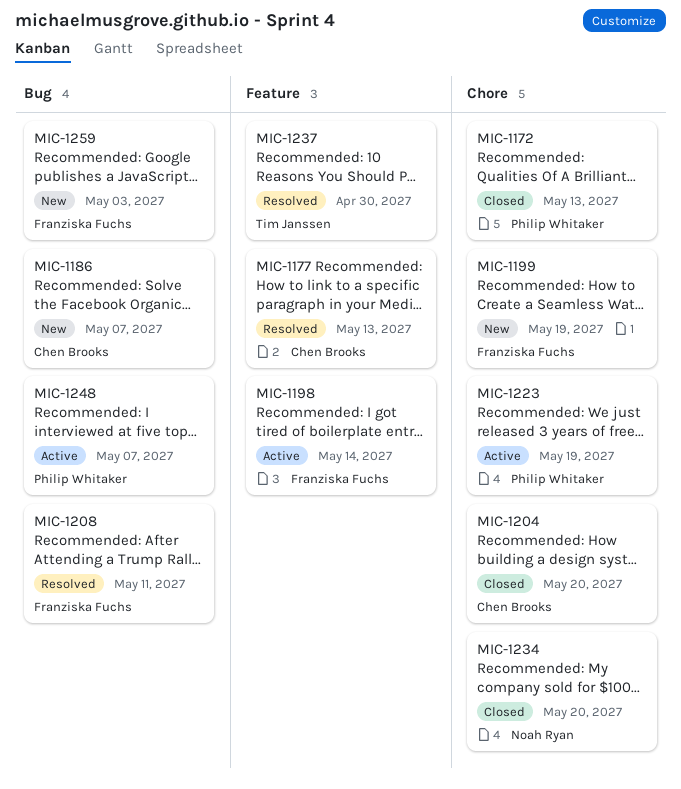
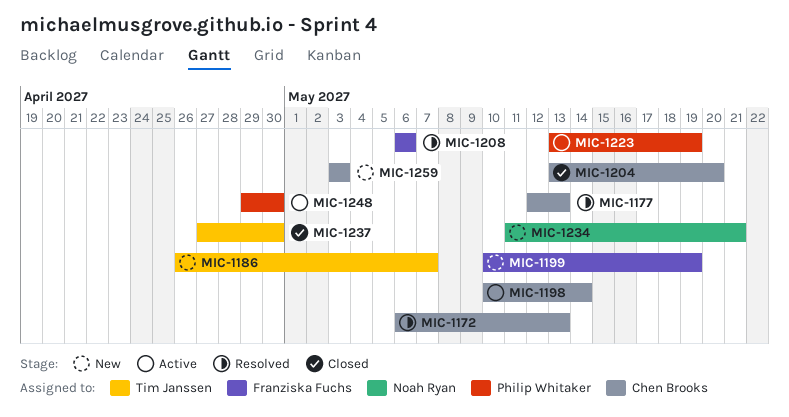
MIC-1172, status: Closed -> Resolved
MIC-1172, owner: Philip Whitaker -> Chen Brooks
MIC-1186, owner: Chen Brooks -> Tim Janssen
MIC-1198, owner: Franziska Fuchs -> Chen Brooks
MIC-1208, due: May 11 -> May 6
MIC-1234, status: Closed -> New
MIC-1234, due: May 20 -> May 21
MIC-1237, status: Resolved -> Closed
MIC-1248, due: May 7 -> Apr 30
MIC-1259, owner: Franziska Fuchs -> Chen Brooks

